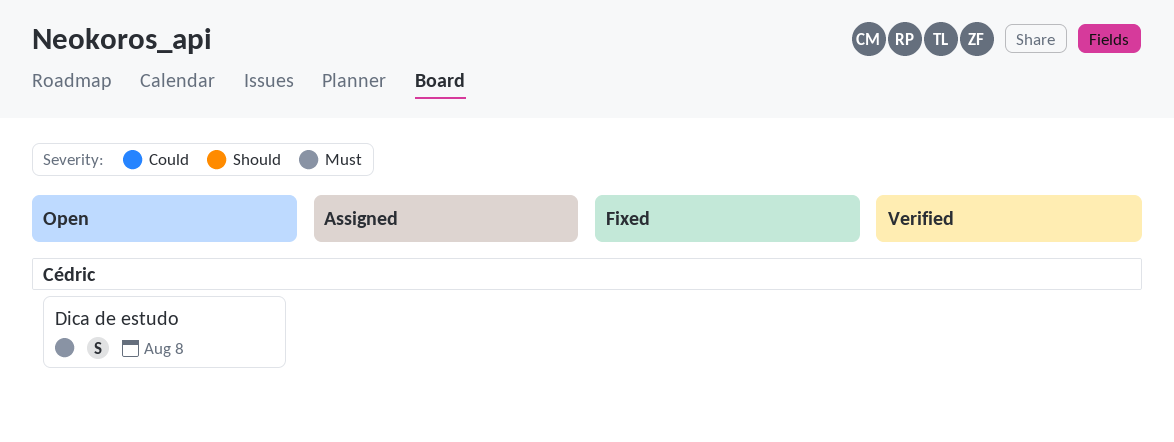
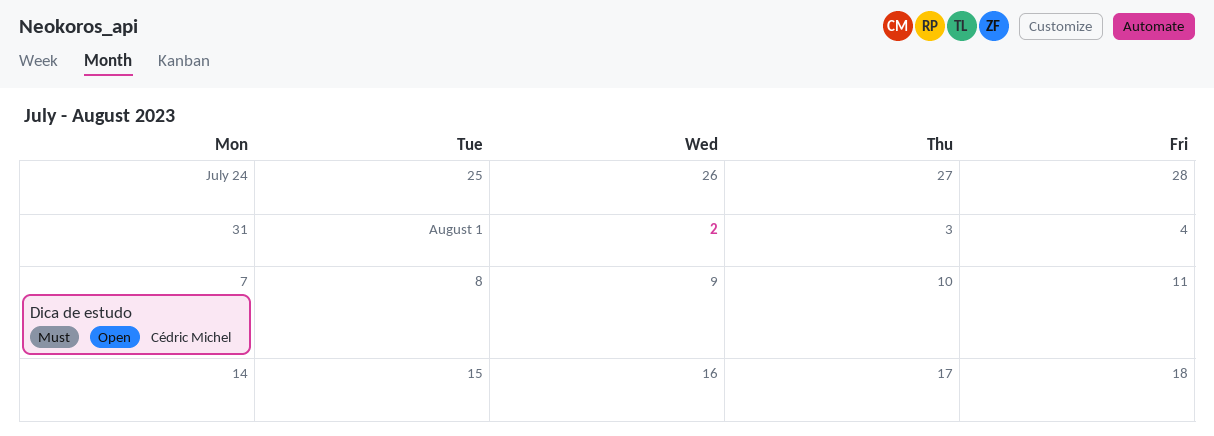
Dica de estudo, due: Aug 8 -> Aug 7

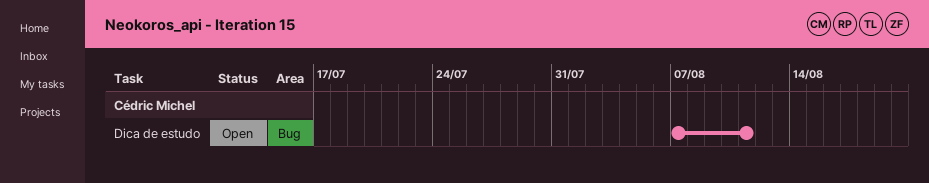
Dica de estudo, due: Aug 7 -> Aug 11

